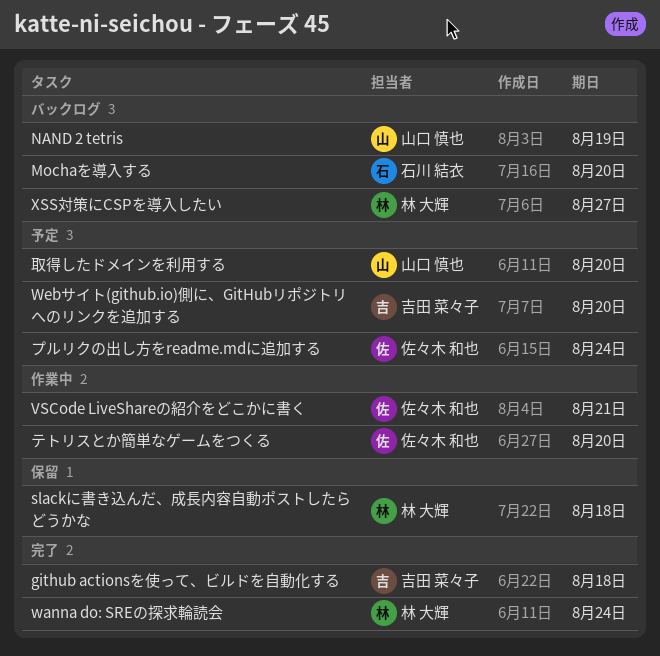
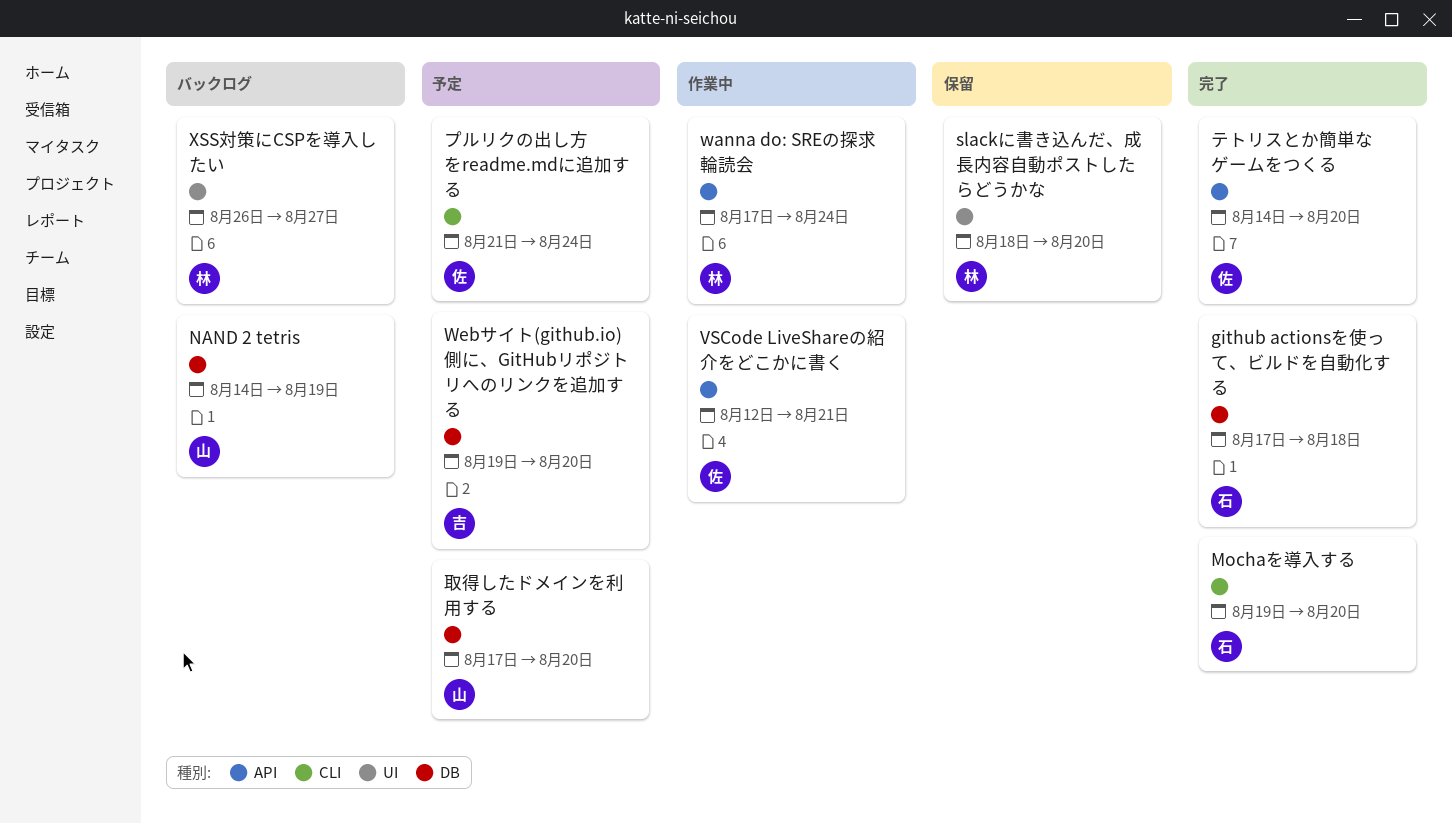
github actionsを使って、ビルドを自動化する, owner: 吉田 菜々子 -> 石川 結衣
Mochaを導入する, status: バックログ -> 完了
slackに書き込んだ、成長内容自動ポストしたらどうかな, due: Aug 18 -> Aug 20
wanna do: SREの探求輪読会, status: 完了 -> 作業中
テトリスとか簡単なゲームをつくる, status: 作業中 -> 完了

